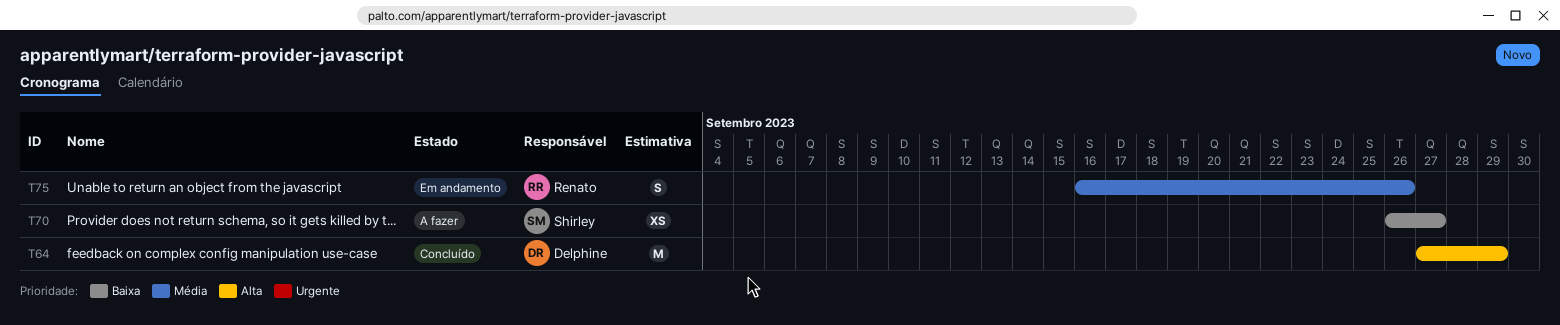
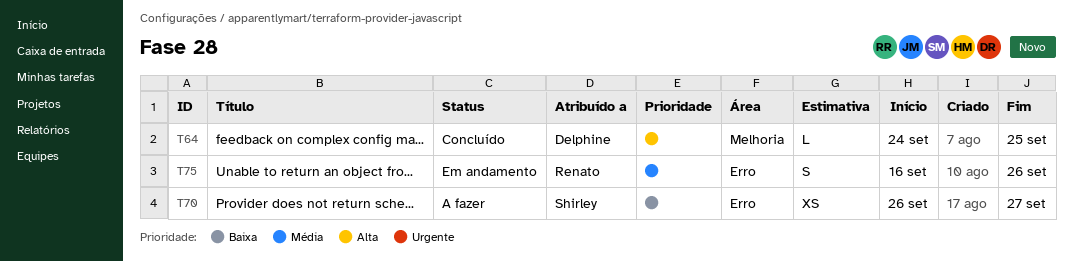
T64, estimate: M -> L
T64, start: Sep 27 -> Sep 24
T64, due: Sep 29 -> Sep 25

